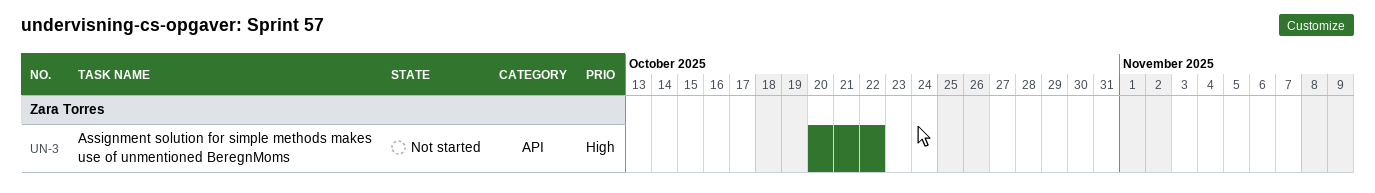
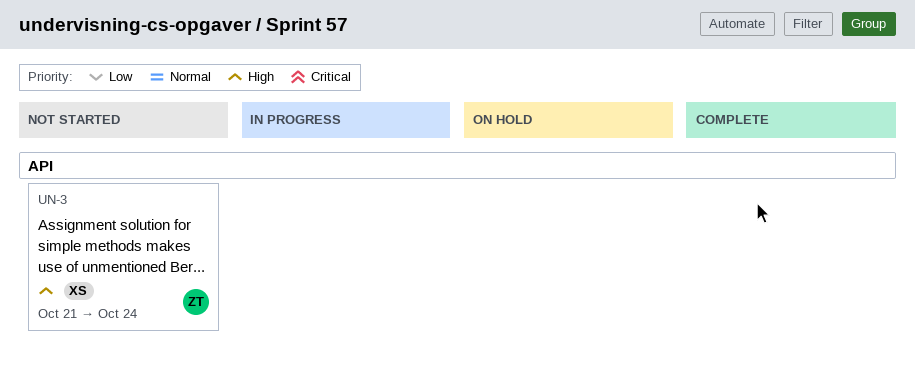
UN-3, start: Oct 20 -> Oct 21
UN-3, due: Oct 22 -> Oct 24

